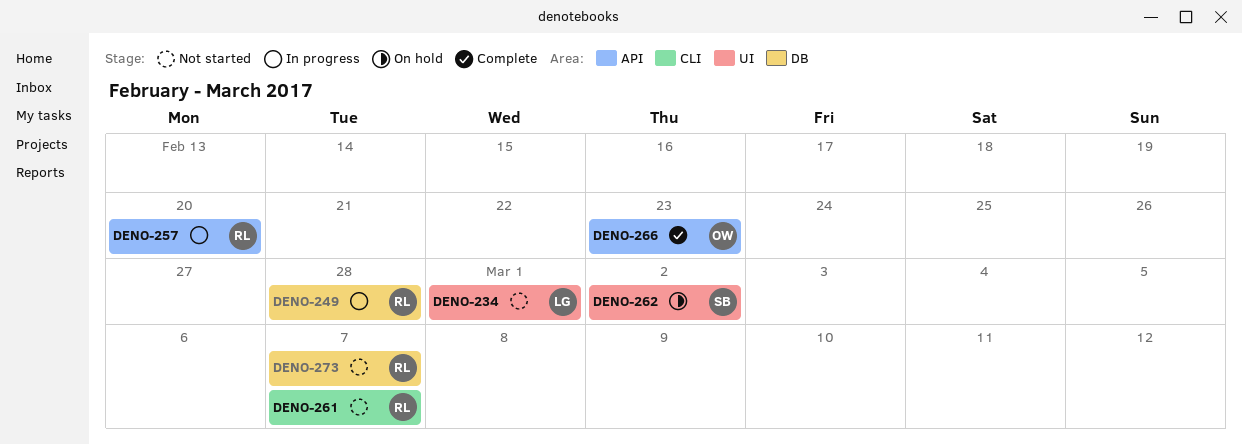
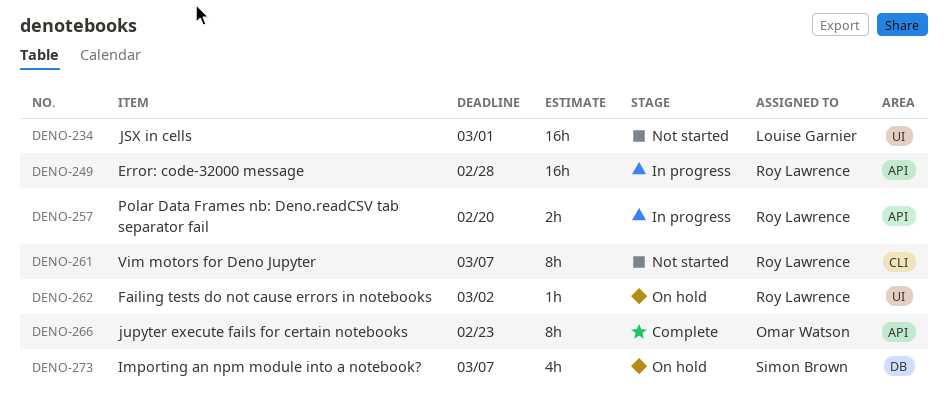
DENO-249, label: DB -> API
DENO-262, owner: Simon Brown -> Roy Lawrence
DENO-273, status: Not started -> On hold
DENO-273, owner: Roy Lawrence -> Simon Brown

